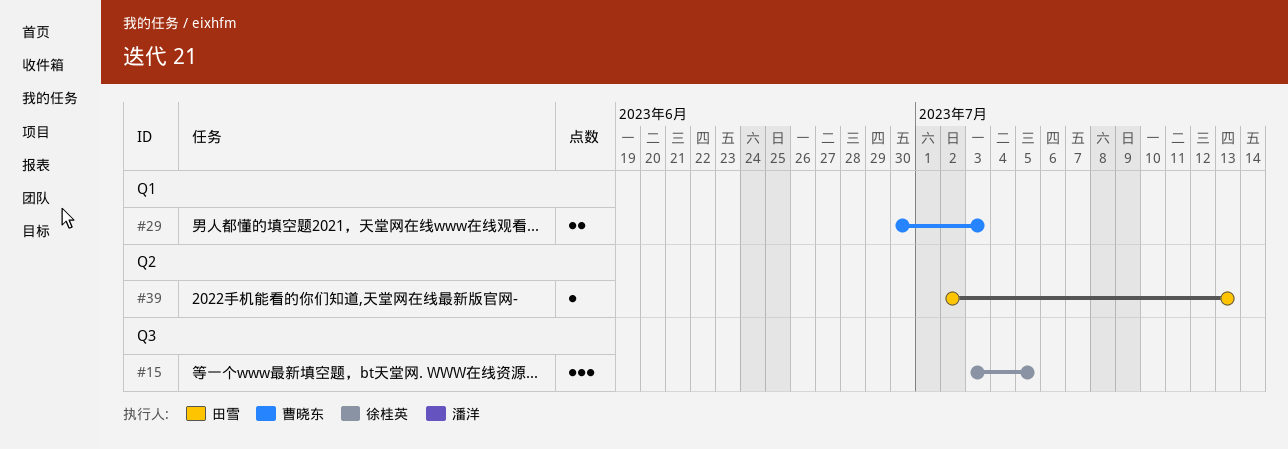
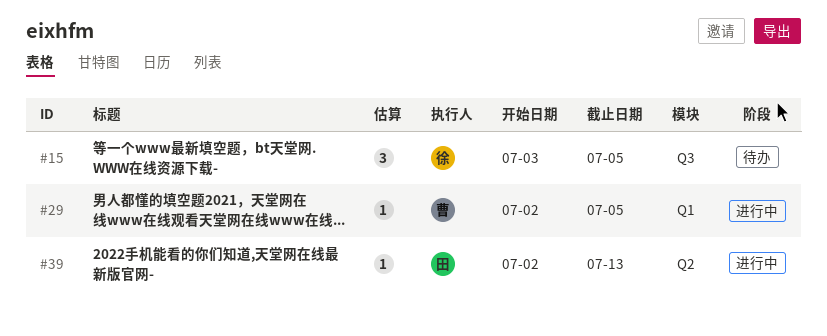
#29, estimate: 2 -> 1
#29, start: Jun 30 -> Jul 2
#29, due: Jul 3 -> Jul 5

